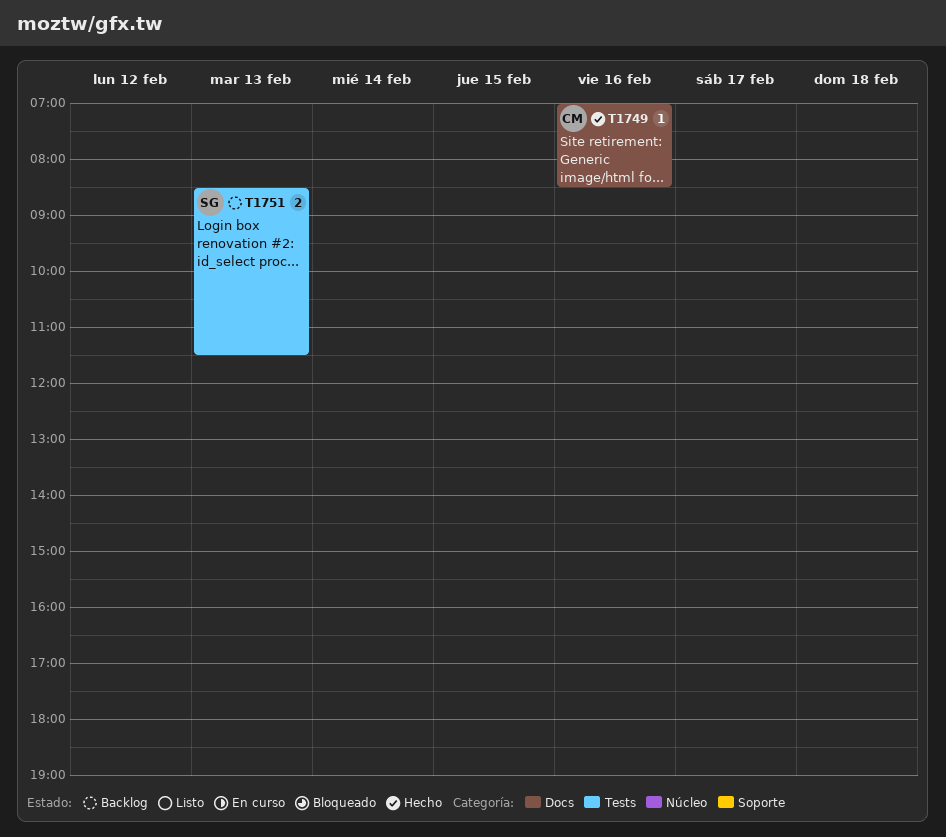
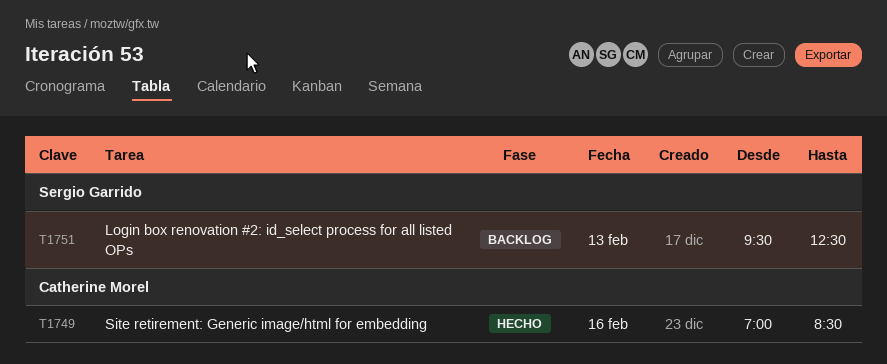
T1751, begins: 08:30 -> 09:30
T1751, ends: 11:30 -> 12:30

